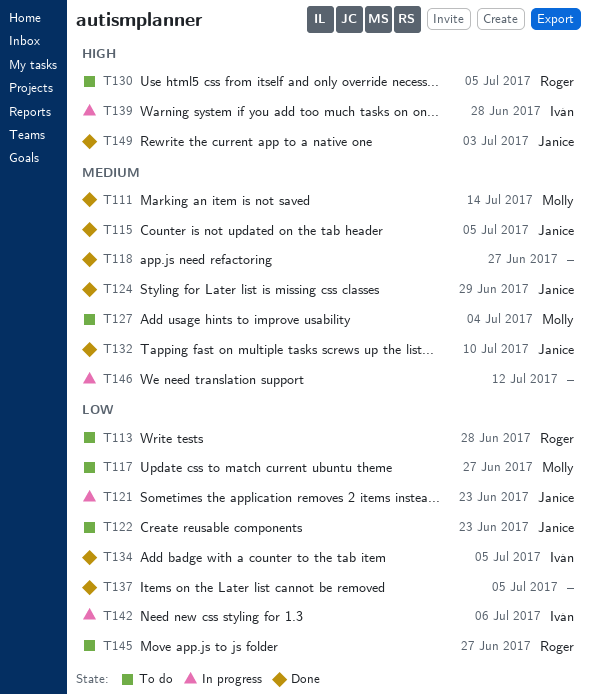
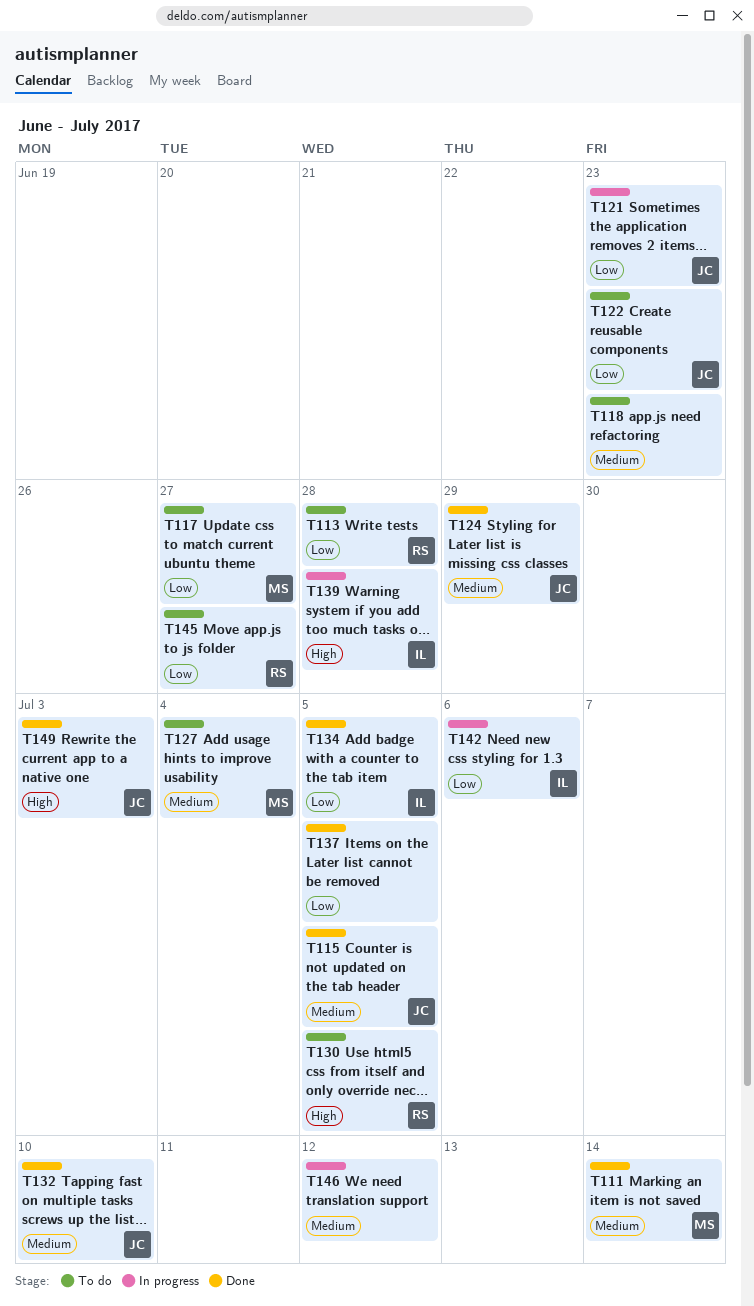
T118, status: Done -> To do
T118, due: Jun 27 -> Jun 23

